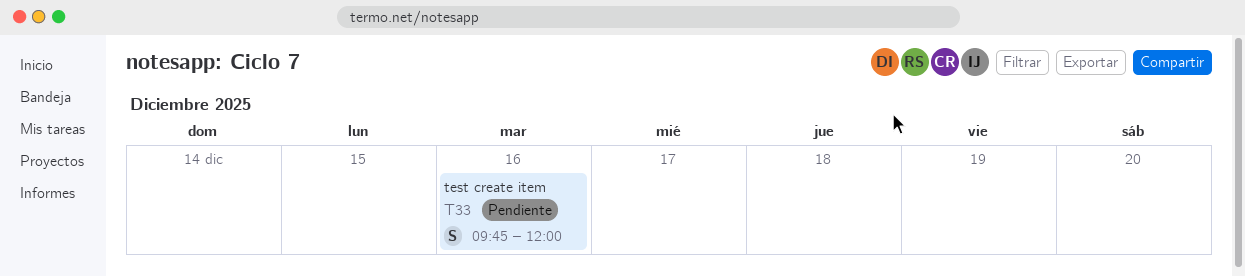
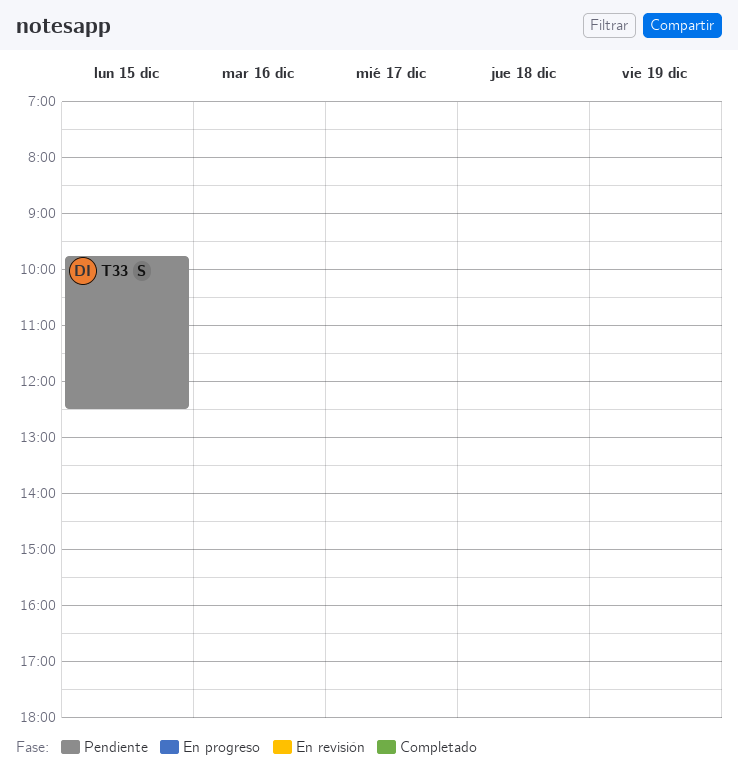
T33, day: Dec 16 -> Dec 15
T33, ends: 12:00 -> 12:30

